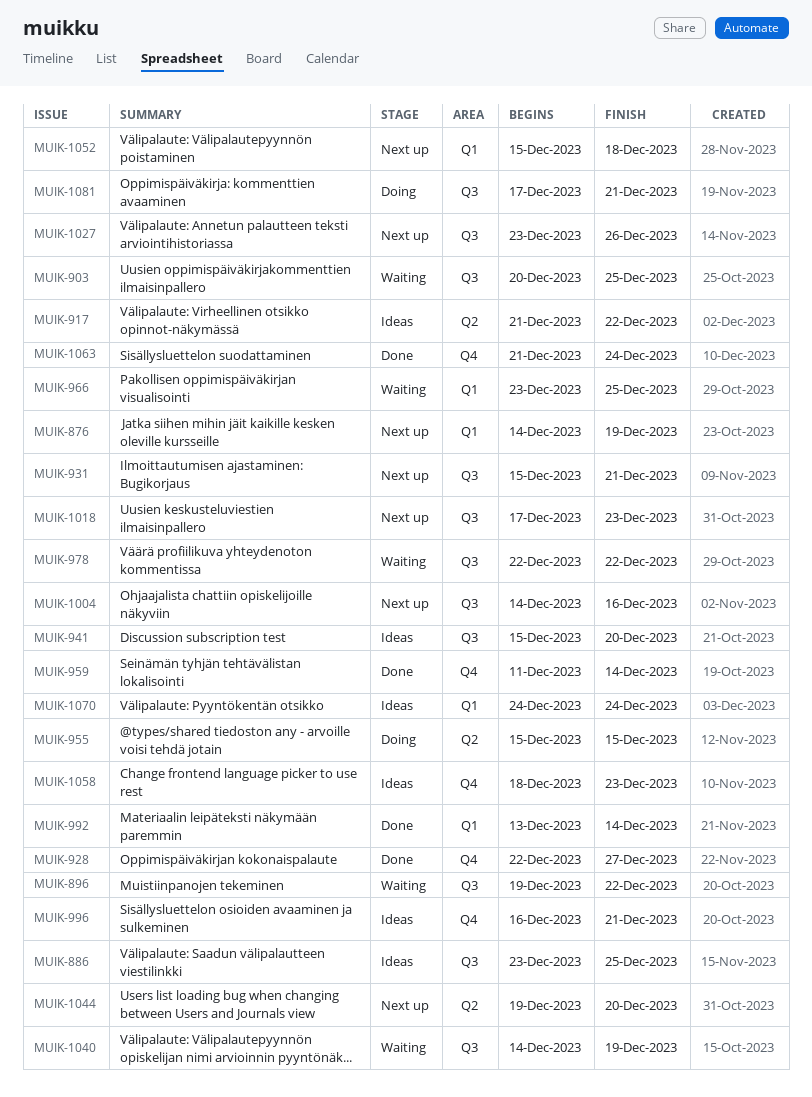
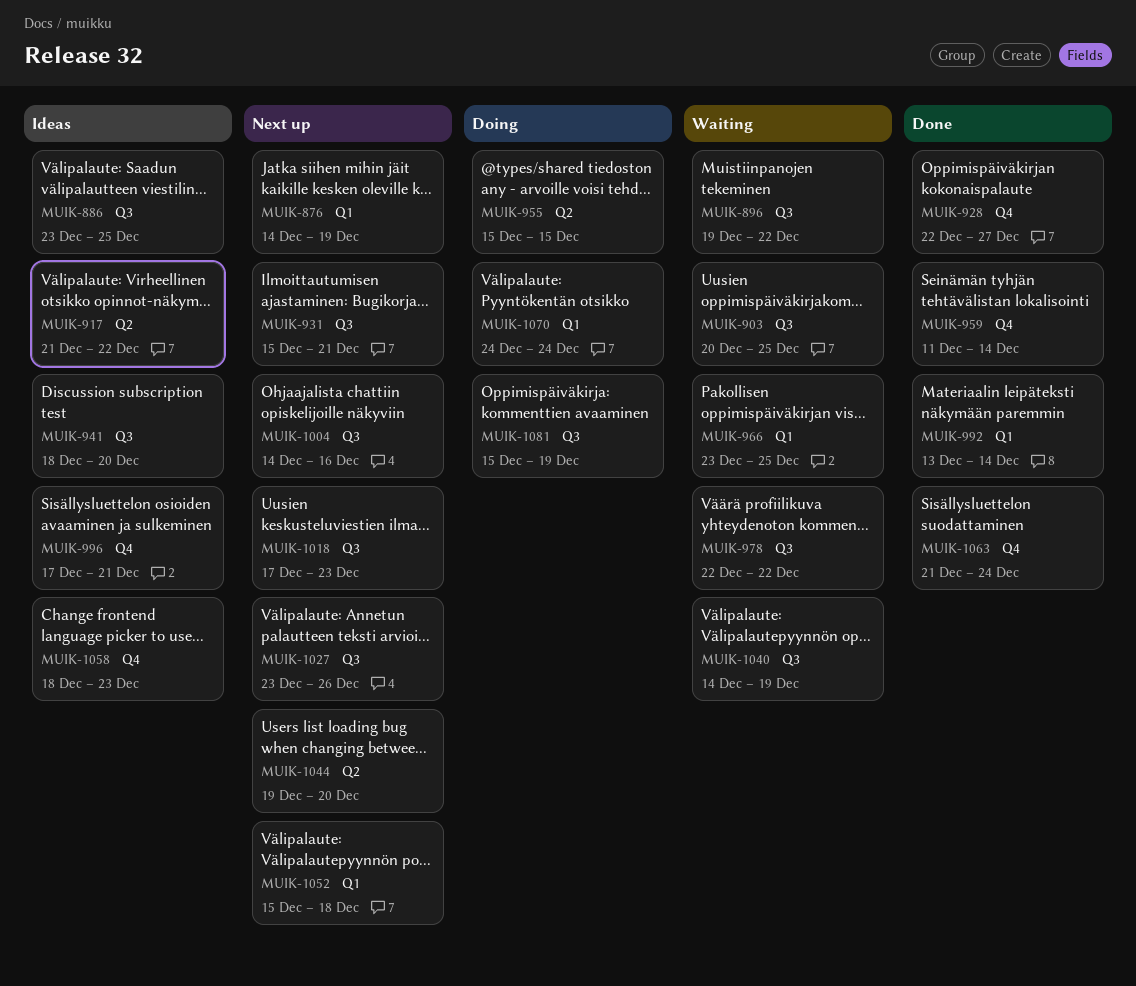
MUIK-941, start: Dec 15 -> Dec 18
MUIK-996, start: Dec 16 -> Dec 17
MUIK-1070, status: Ideas -> Doing
MUIK-1081, start: Dec 17 -> Dec 15
MUIK-1081, due: Dec 21 -> Dec 19

